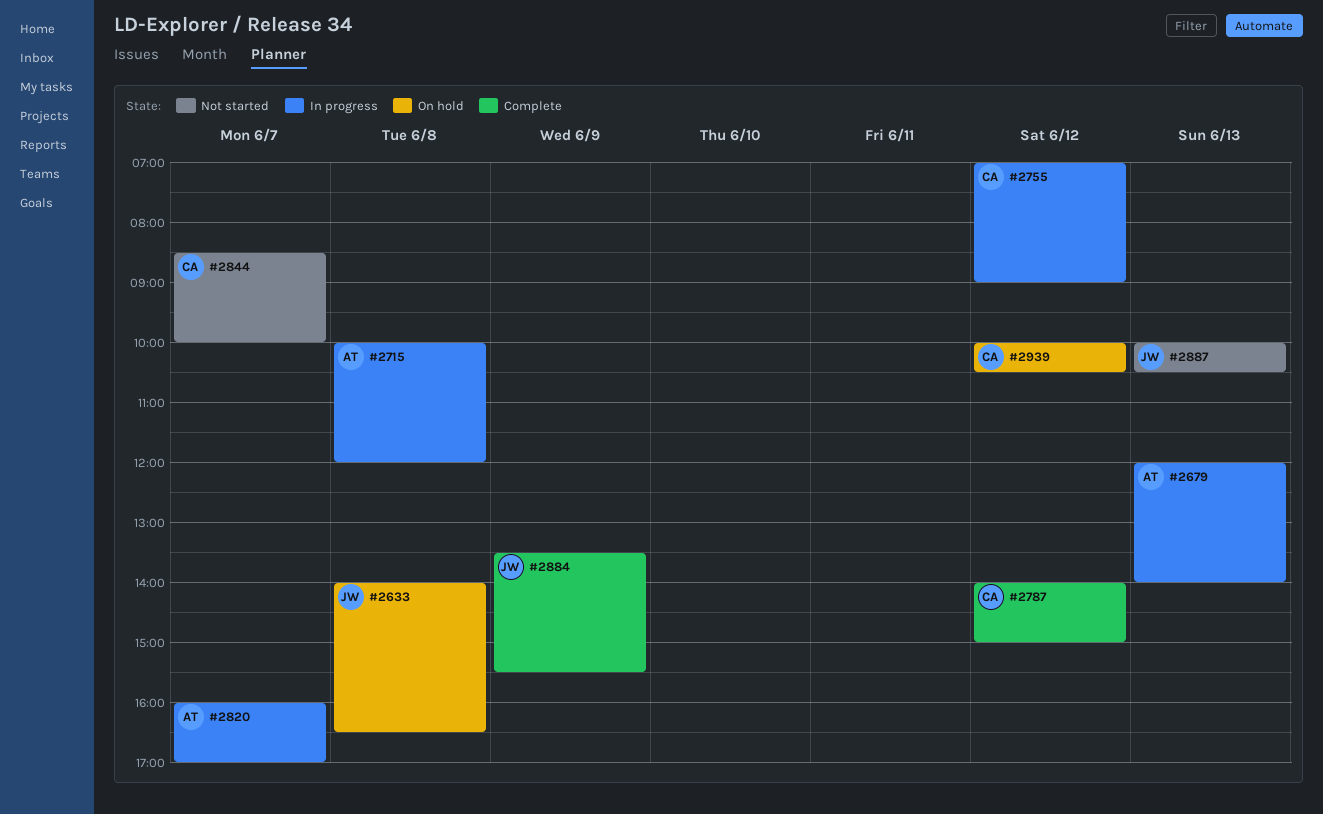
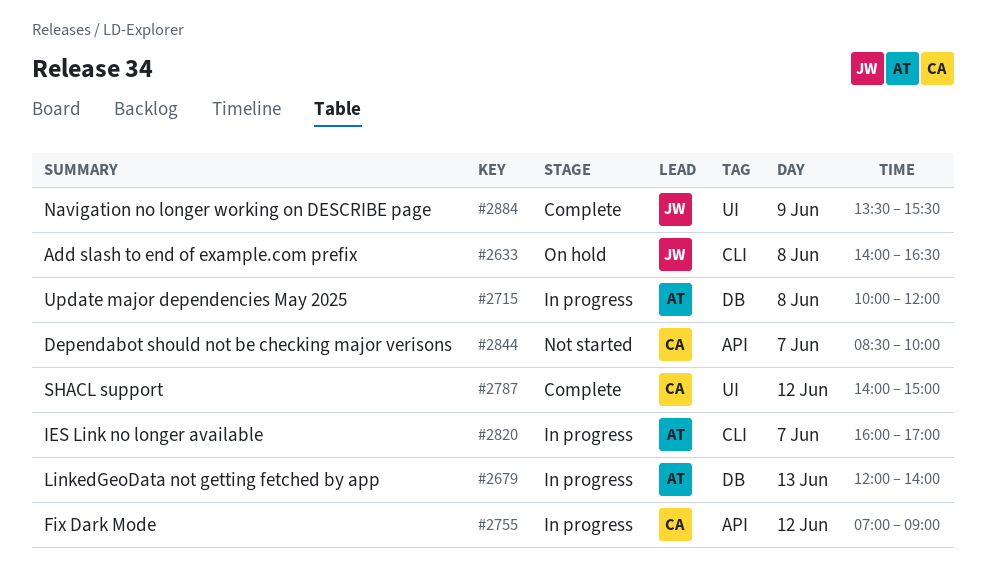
#2887: present -> none
#2939: present -> none

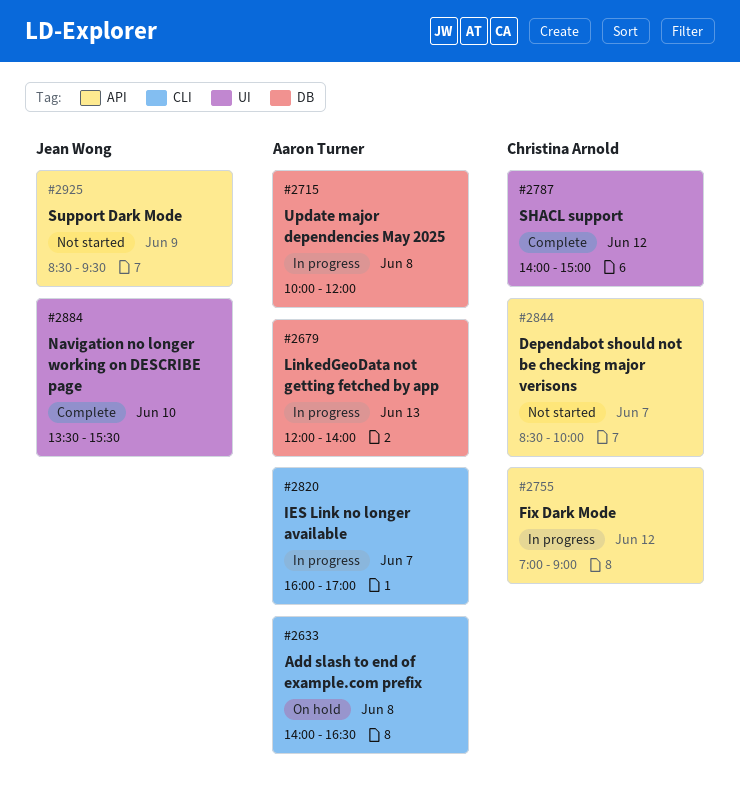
#2633, owner: Jean Wong -> Aaron Turner
#2884, day: Jun 9 -> Jun 10
#2925: none -> present

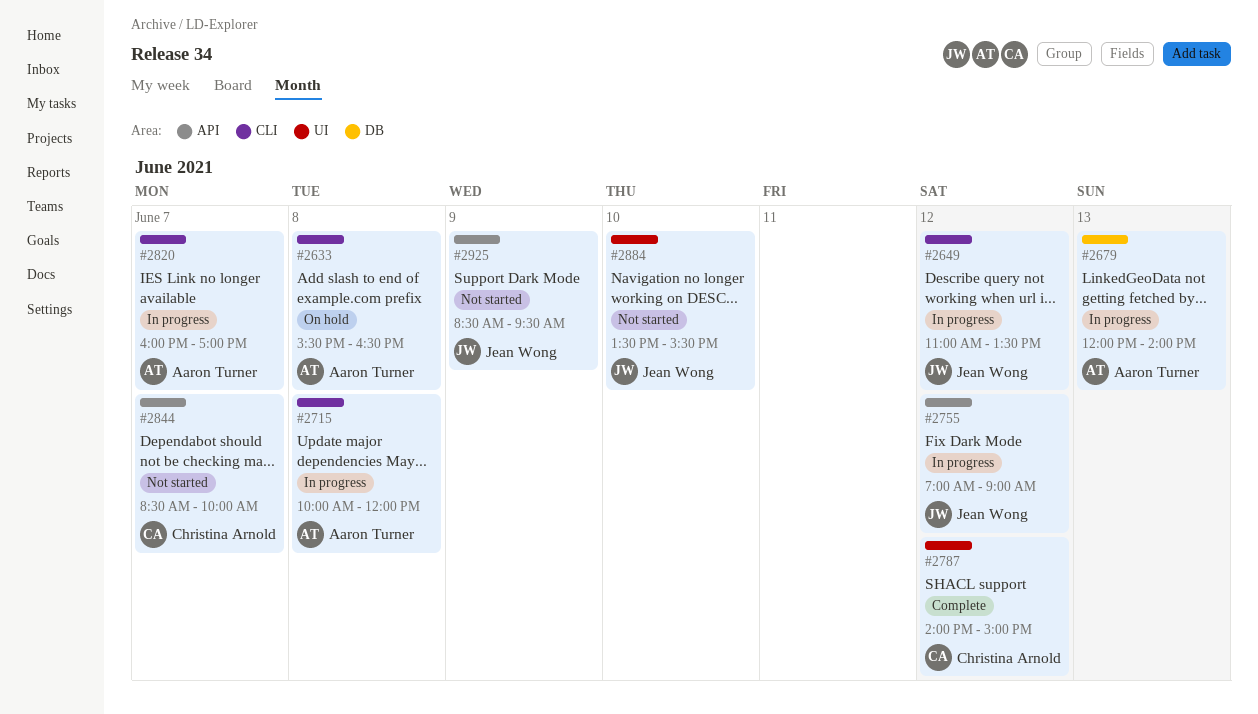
#2633, begins: 14:00 -> 15:30
#2649: none -> present
#2715, label: DB -> CLI
#2755, owner: Christina Arnold -> Jean Wong
#2884, status: Complete -> Not started

